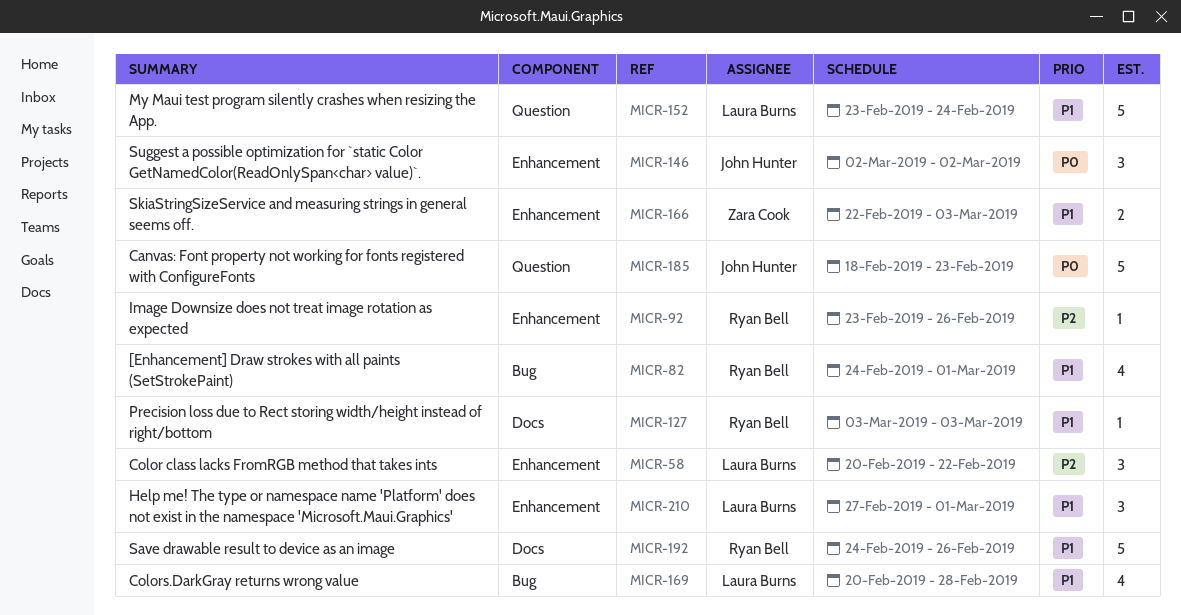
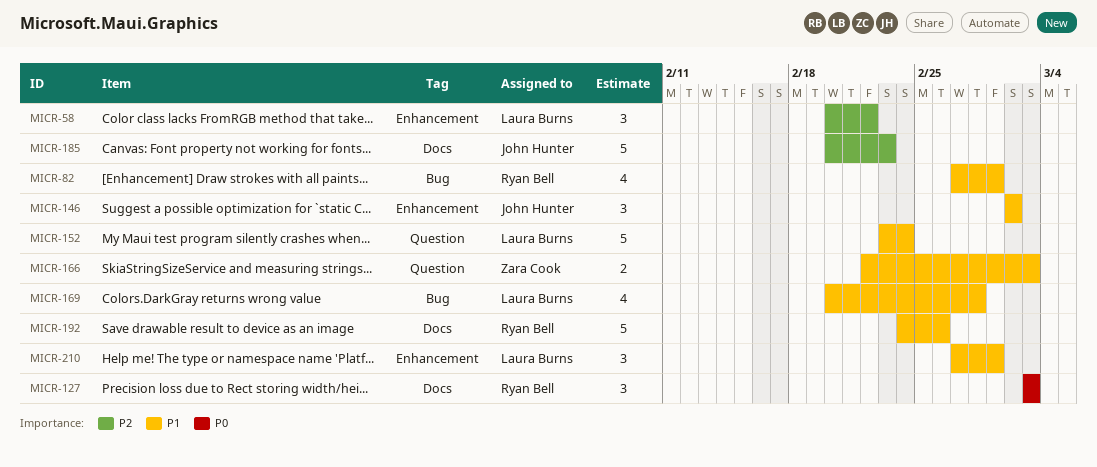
MICR-82, start: Feb 24 -> Feb 27
MICR-92: present -> none
MICR-127, priority: P1 -> P0
MICR-127, estimate: 1 -> 3
MICR-146, priority: P0 -> P1
MICR-166, label: Enhancement -> Question
MICR-185, priority: P0 -> P2
MICR-185, label: Question -> Docs
MICR-185, start: Feb 18 -> Feb 20

